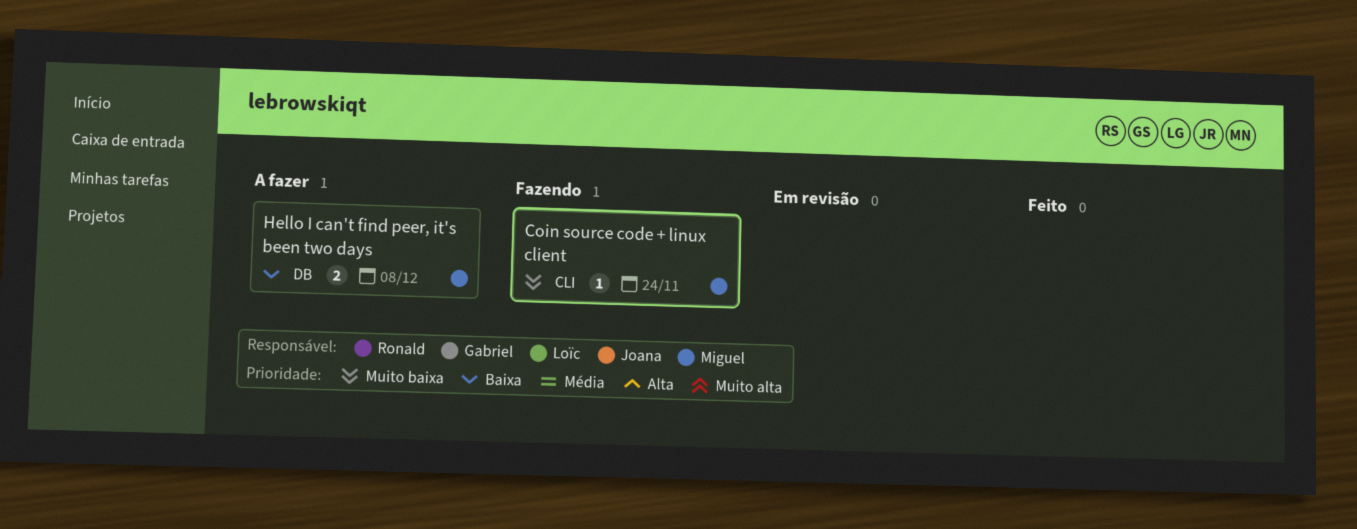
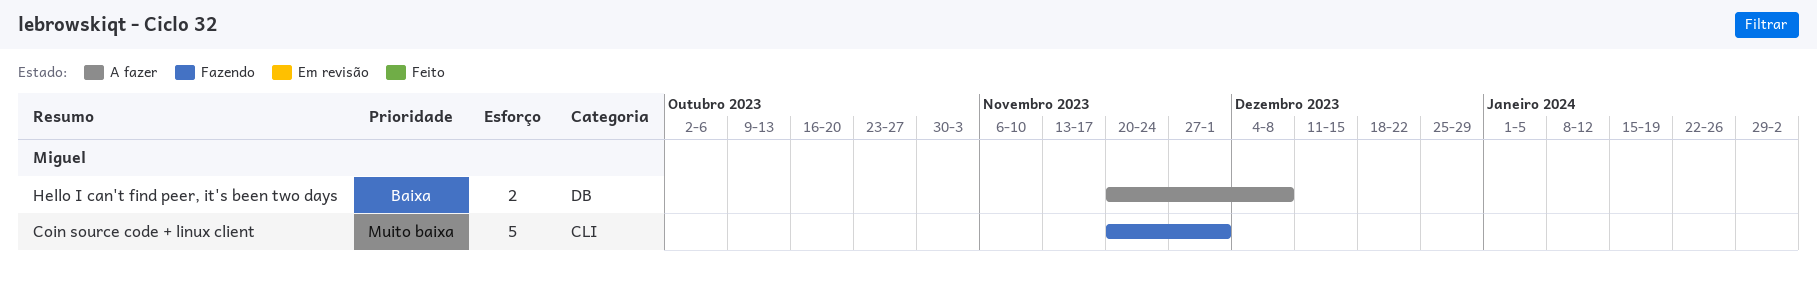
Coin source code + linux client, estimate: 1 -> 5
Coin source code + linux client, due: Nov 24 -> Dec 1

